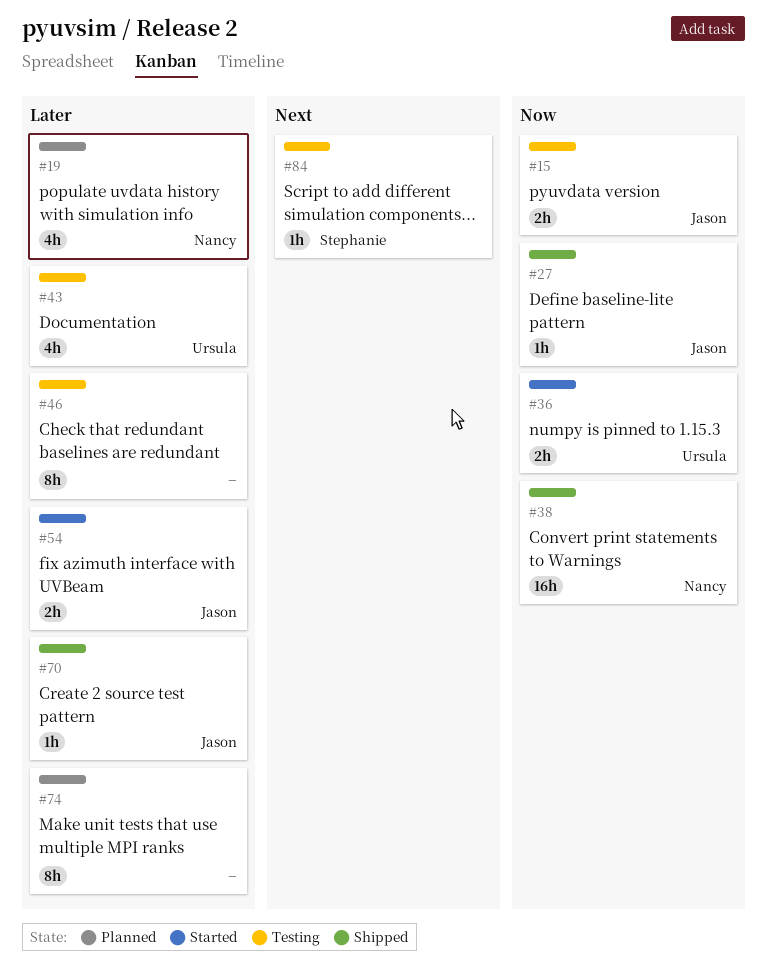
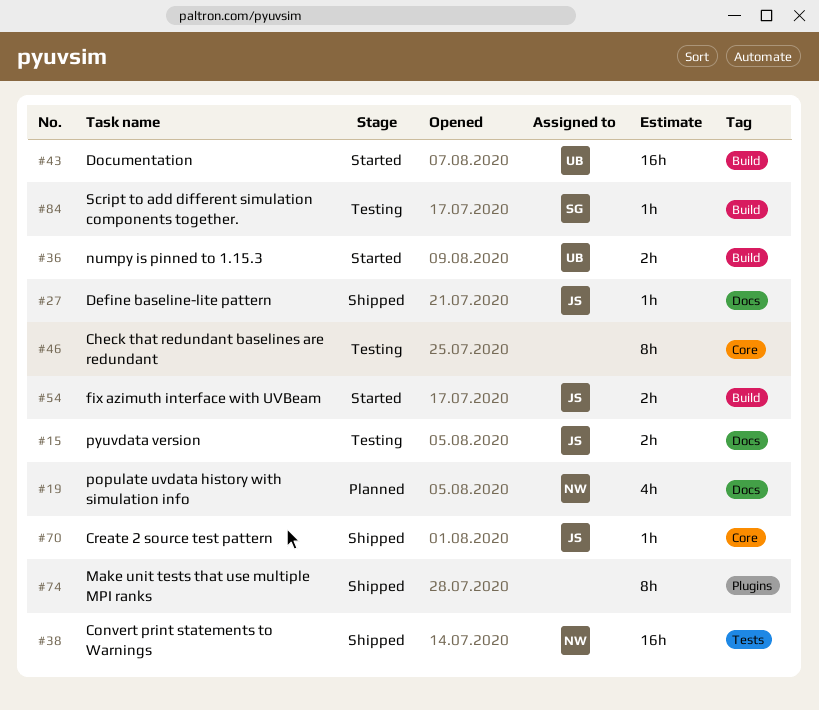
#43, status: Testing -> Started
#43, estimate: 4h -> 16h
#74, status: Planned -> Shipped

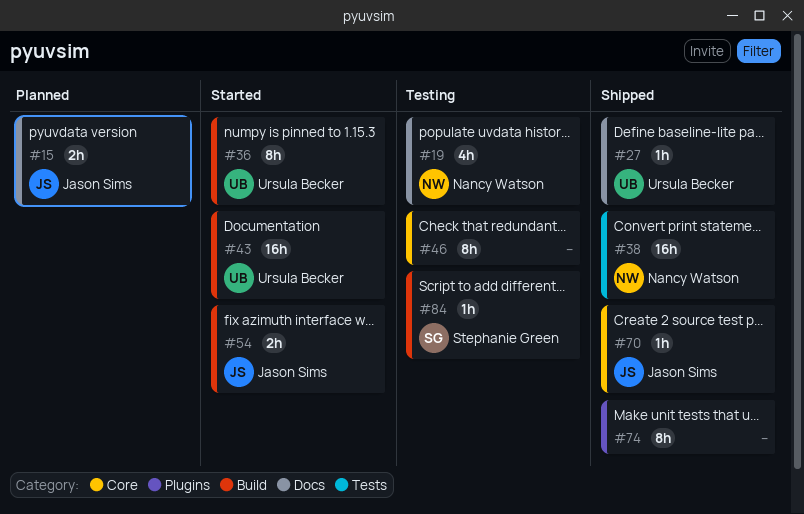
#15, status: Testing -> Planned
#19, status: Planned -> Testing
#27, owner: Jason Sims -> Ursula Becker
#36, estimate: 2h -> 8h

